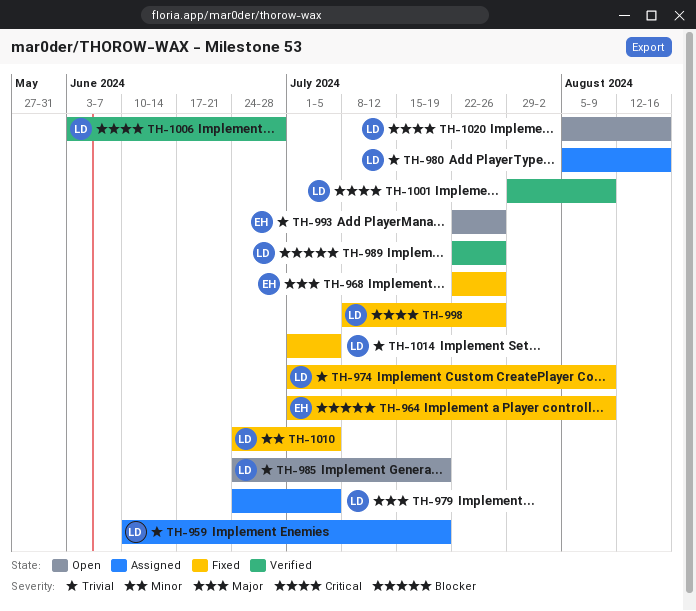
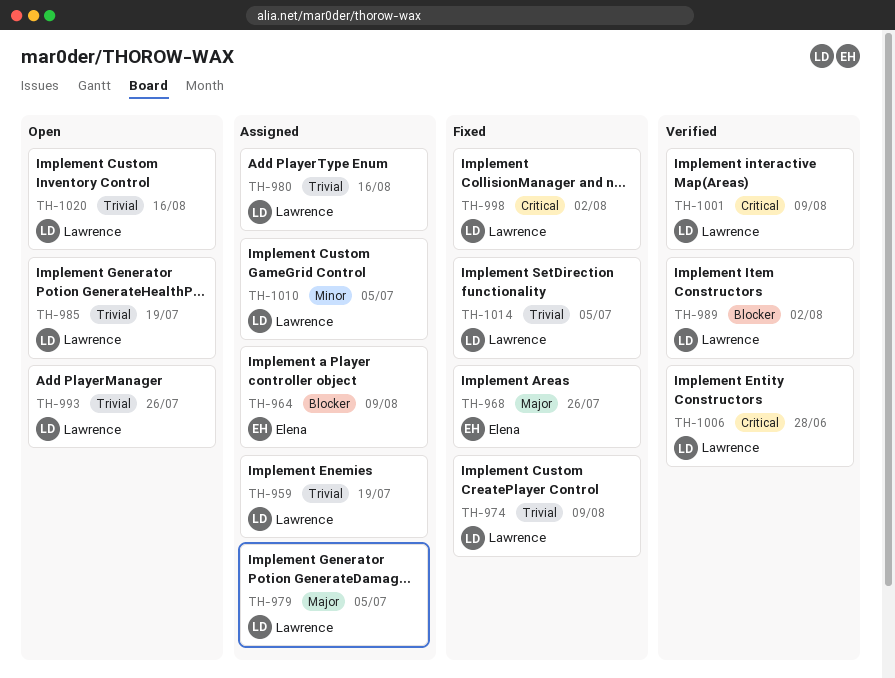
TH-964, status: Fixed -> Assigned
TH-989, due: Jul 26 -> Aug 2
TH-993, owner: Elena -> Lawrence
TH-998, due: Jul 26 -> Aug 2
TH-1010, status: Fixed -> Assigned
TH-1020, priority: Critical -> Trivial

